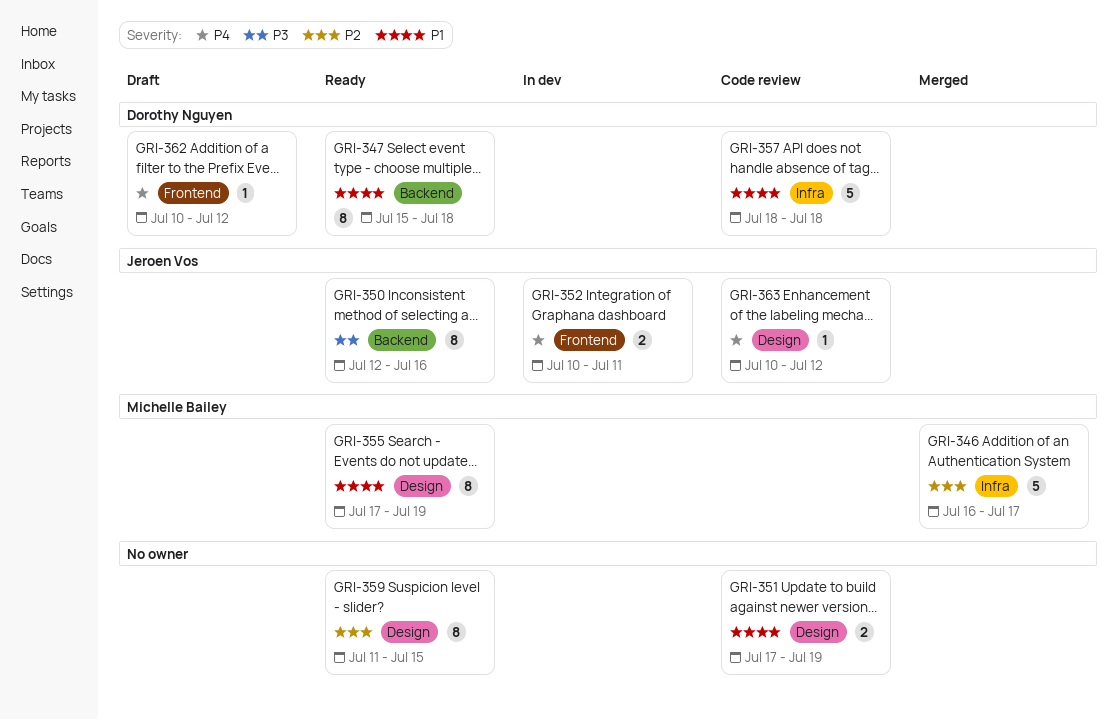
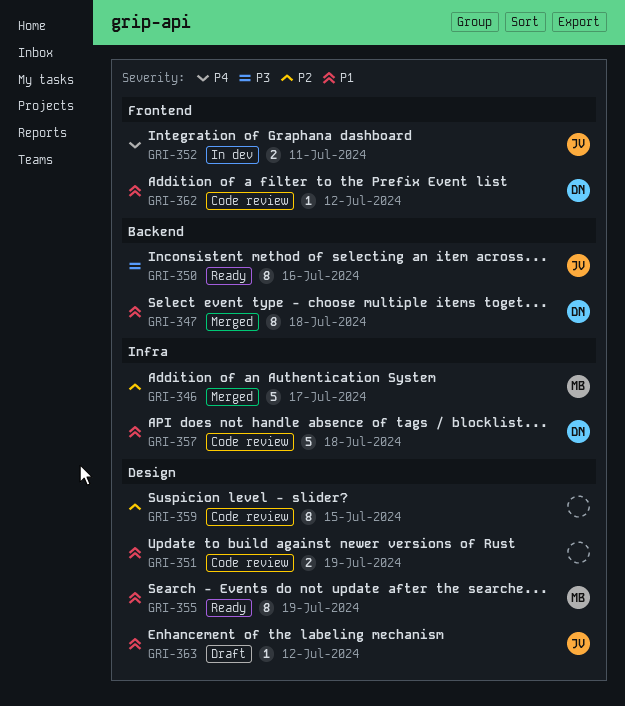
GRI-347, status: Ready -> Merged
GRI-359, status: Ready -> Code review
GRI-362, status: Draft -> Code review
GRI-362, priority: P4 -> P1
GRI-363, status: Code review -> Draft
GRI-363, priority: P4 -> P1

